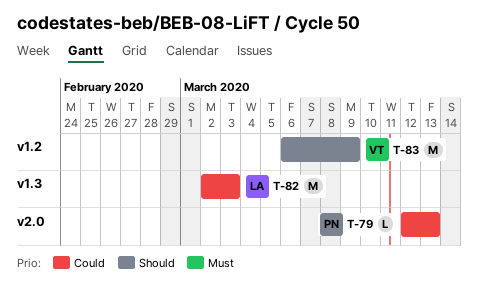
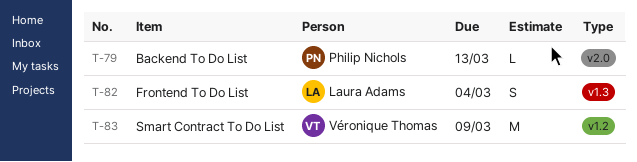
T-82, estimate: M -> S
T-82, due: Mar 3 -> Mar 4

